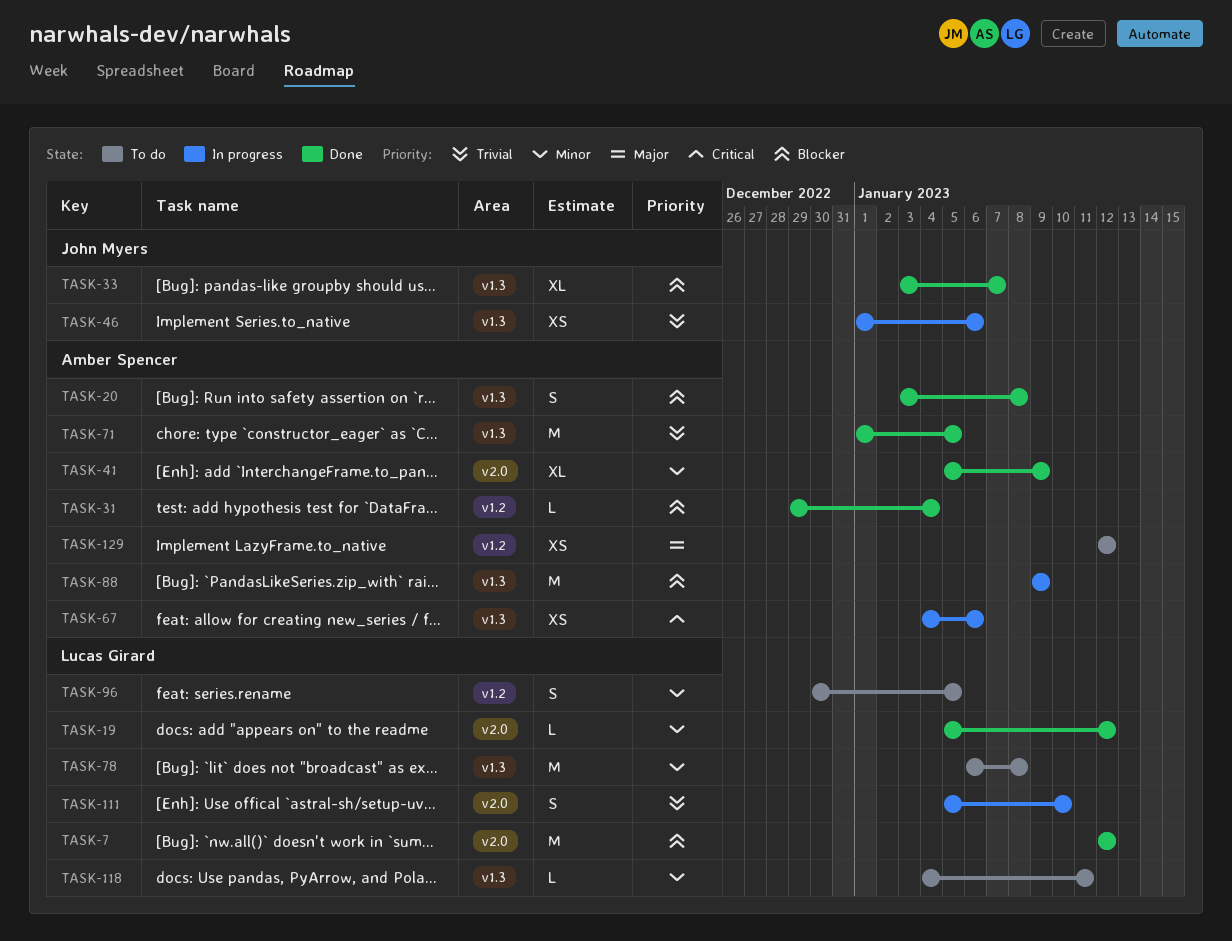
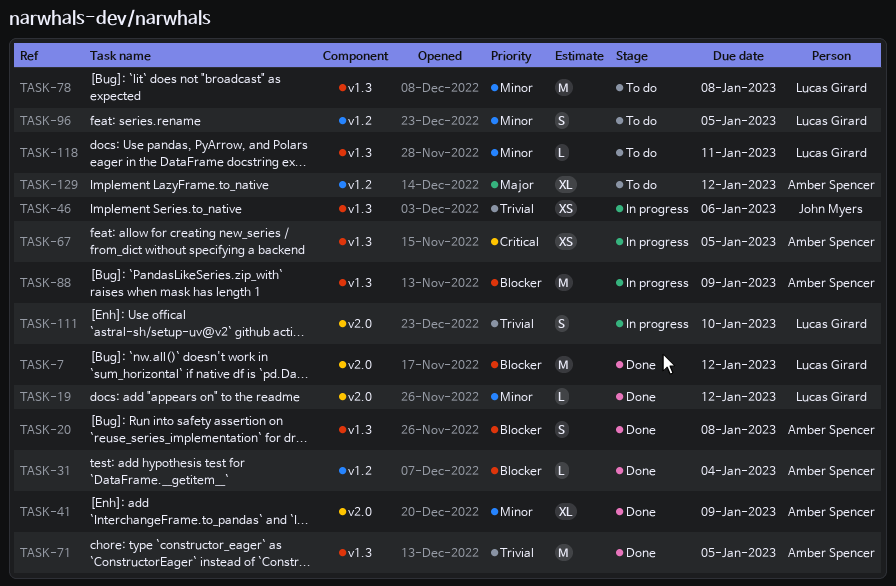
TASK-33: present -> none
TASK-67, due: Jan 6 -> Jan 5
TASK-129, estimate: XS -> XL

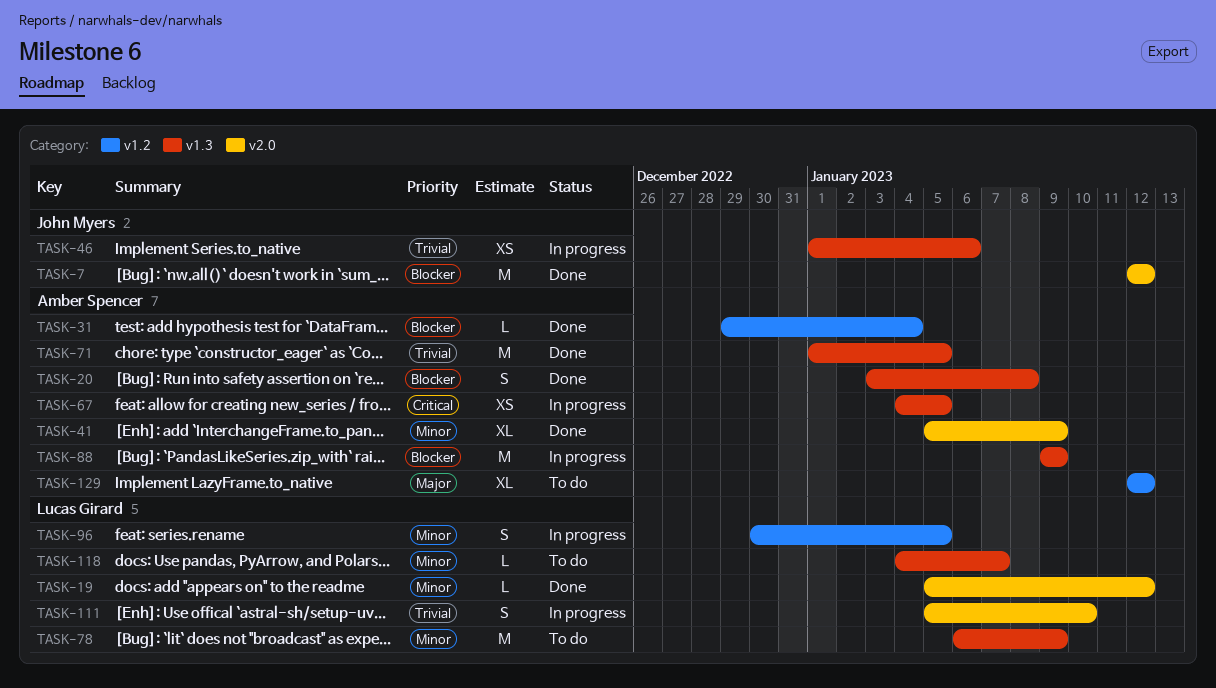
TASK-7, owner: Lucas Girard -> John Myers
TASK-78, due: Jan 8 -> Jan 9
TASK-96, status: To do -> In progress
TASK-118, due: Jan 11 -> Jan 7

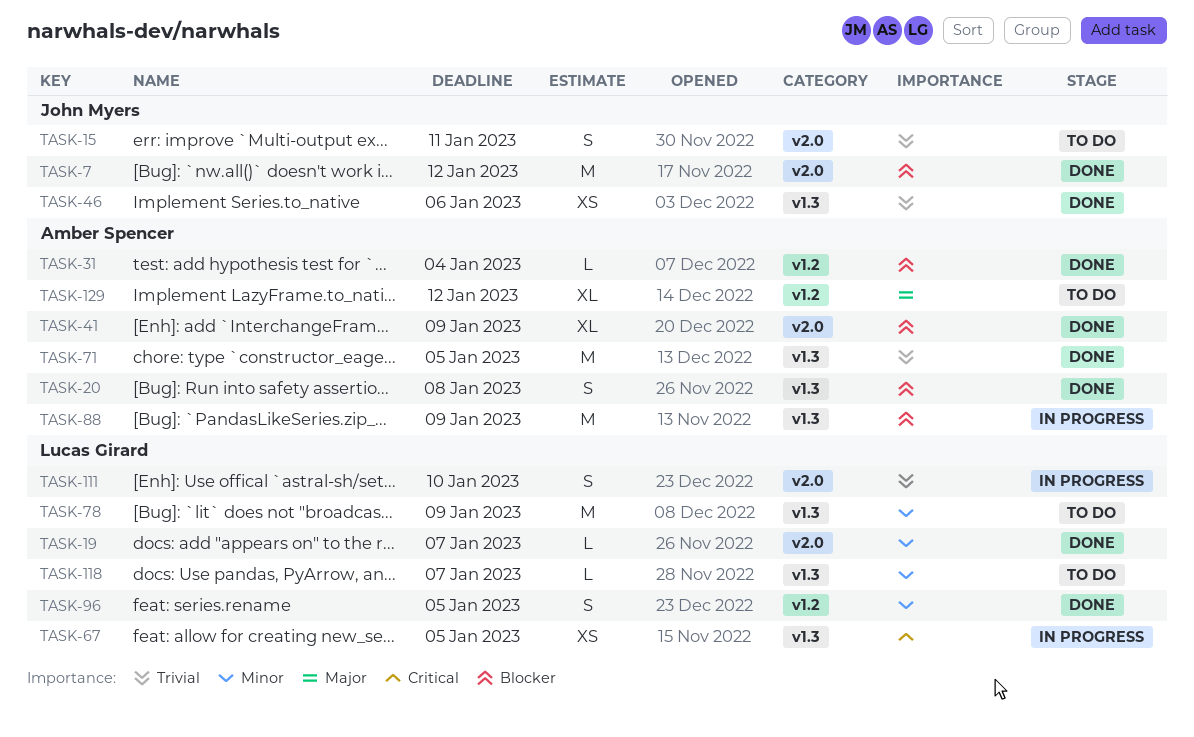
TASK-15: none -> present
TASK-19, due: Jan 12 -> Jan 7
TASK-41, priority: Minor -> Blocker
TASK-46, status: In progress -> Done
TASK-67, owner: Amber Spencer -> Lucas Girard
TASK-96, status: In progress -> Done

